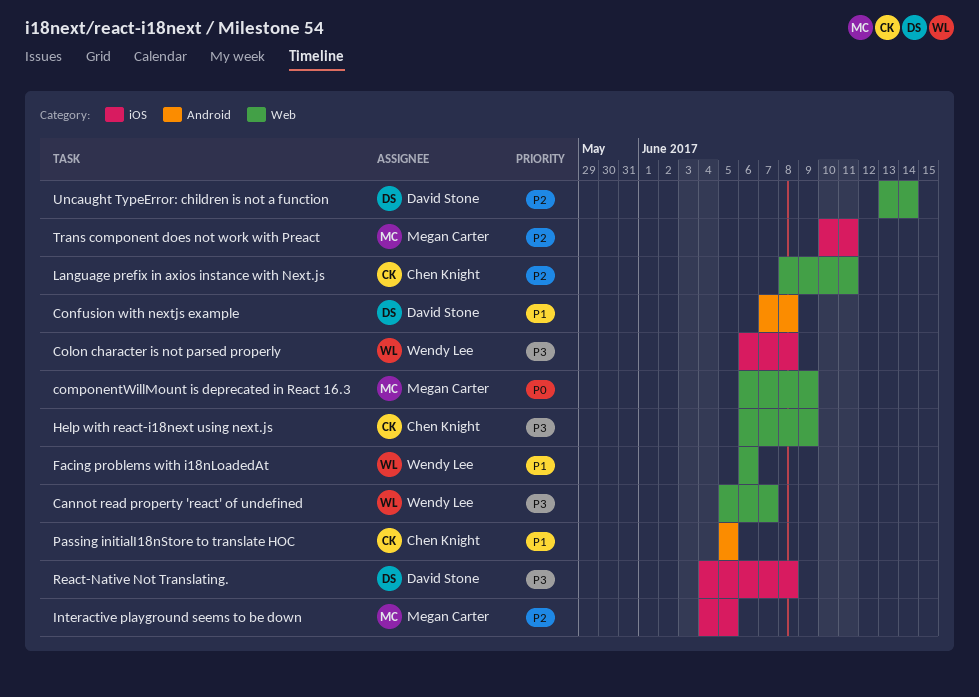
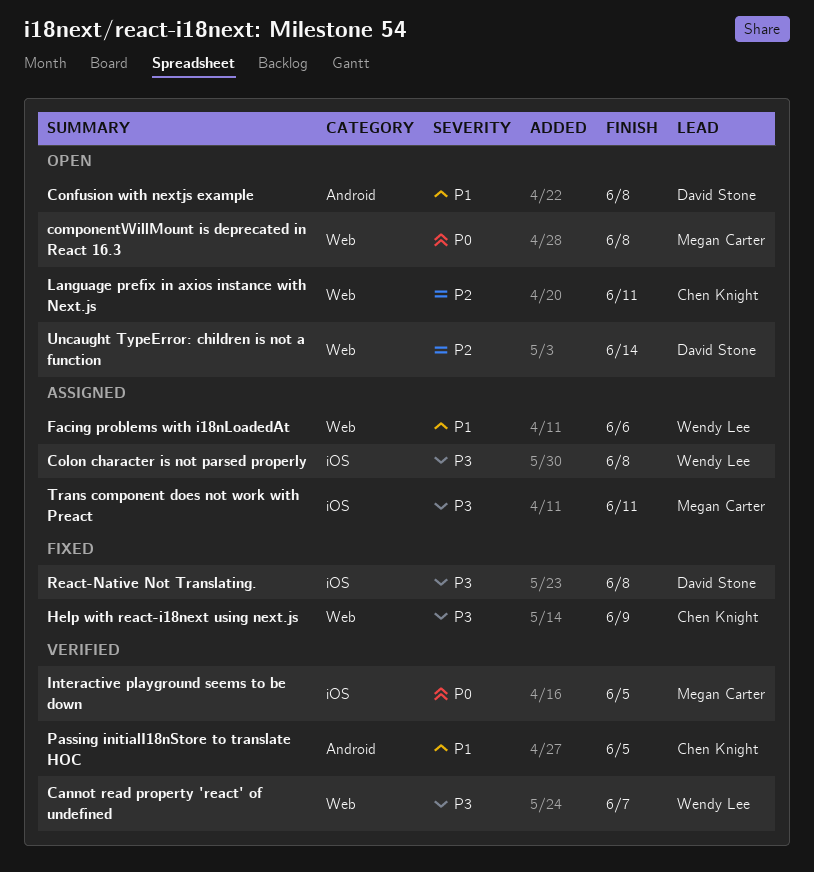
componentWillMount is deprecated in React 16.3, due: Jun 9 -> Jun 8
Interactive playground seems to be down, priority: P2 -> P0
Trans component does not work with Preact, priority: P2 -> P3

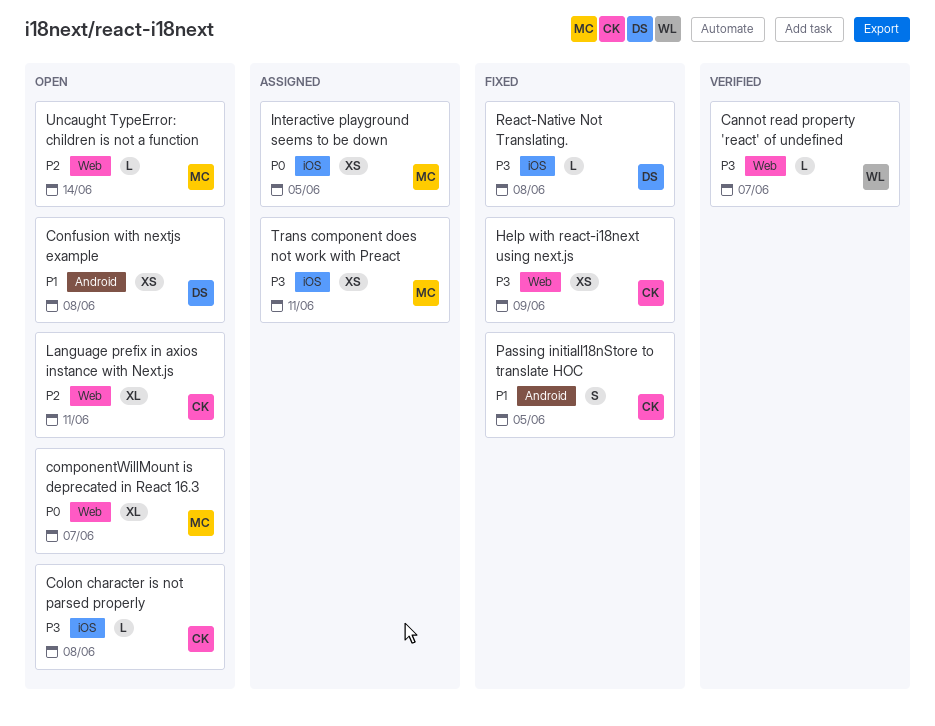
Colon character is not parsed properly, status: Assigned -> Open
Colon character is not parsed properly, owner: Wendy Lee -> Chen Knight
componentWillMount is deprecated in React 16.3, due: Jun 8 -> Jun 7
Facing problems with i18nLoadedAt: present -> none
Interactive playground seems to be down, status: Verified -> Assigned
Passing initialI18nStore to translate HOC, status: Verified -> Fixed
Uncaught TypeError: children is not a function, owner: David Stone -> Megan Carter

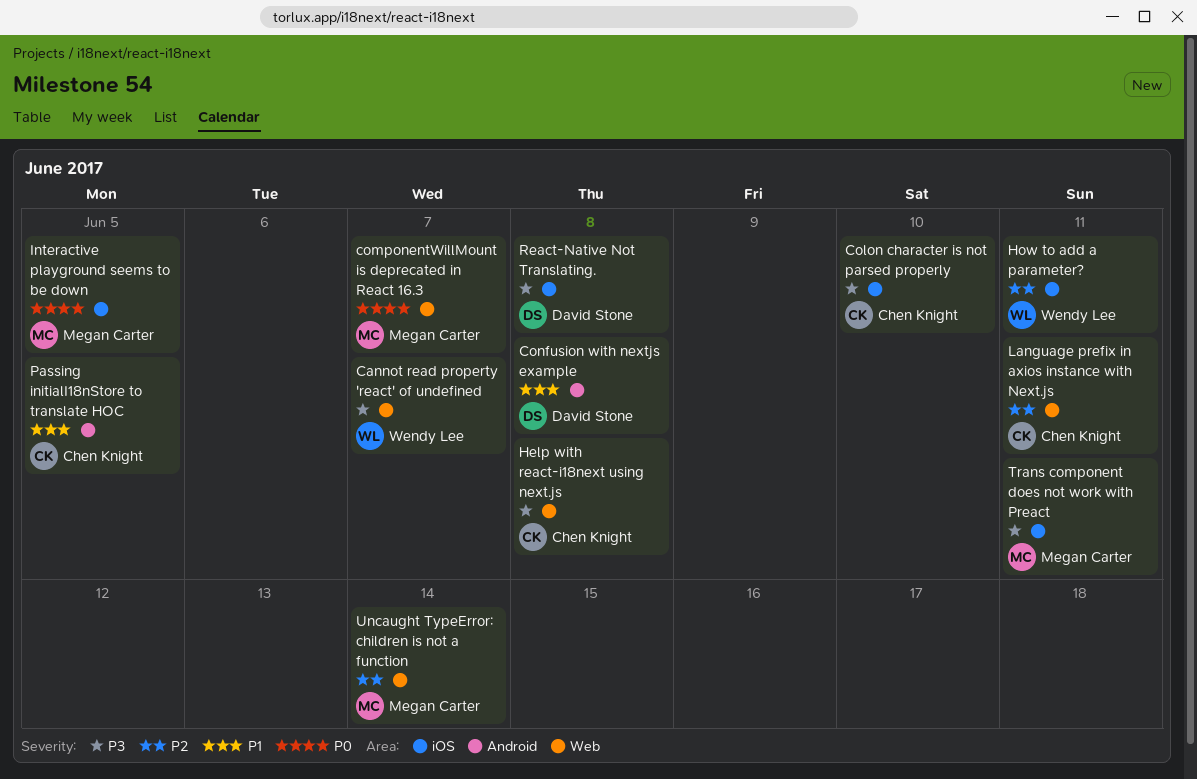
Colon character is not parsed properly, due: Jun 8 -> Jun 10
Help with react-i18next using next.js, due: Jun 9 -> Jun 8
How to add a parameter?: none -> present

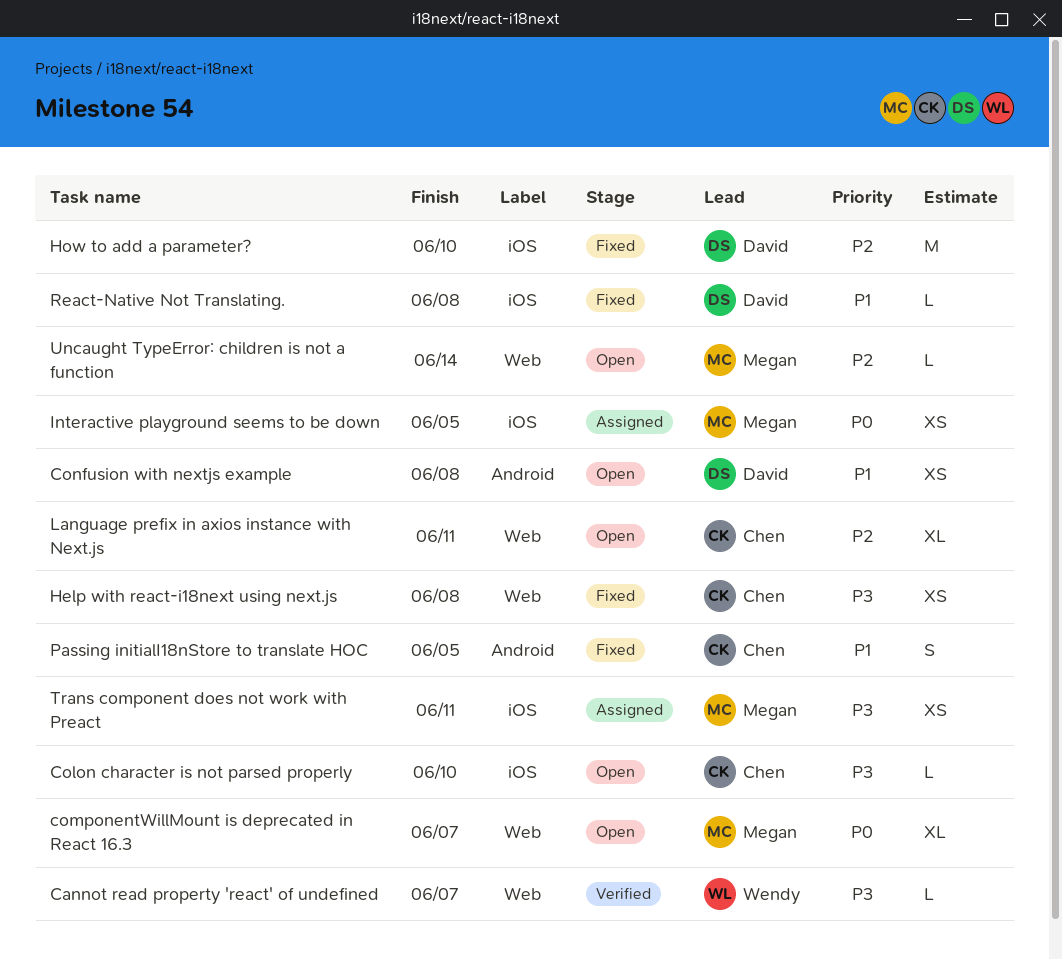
How to add a parameter?, owner: Wendy Lee -> David Stone
How to add a parameter?, due: Jun 11 -> Jun 10
React-Native Not Translating., priority: P3 -> P1

